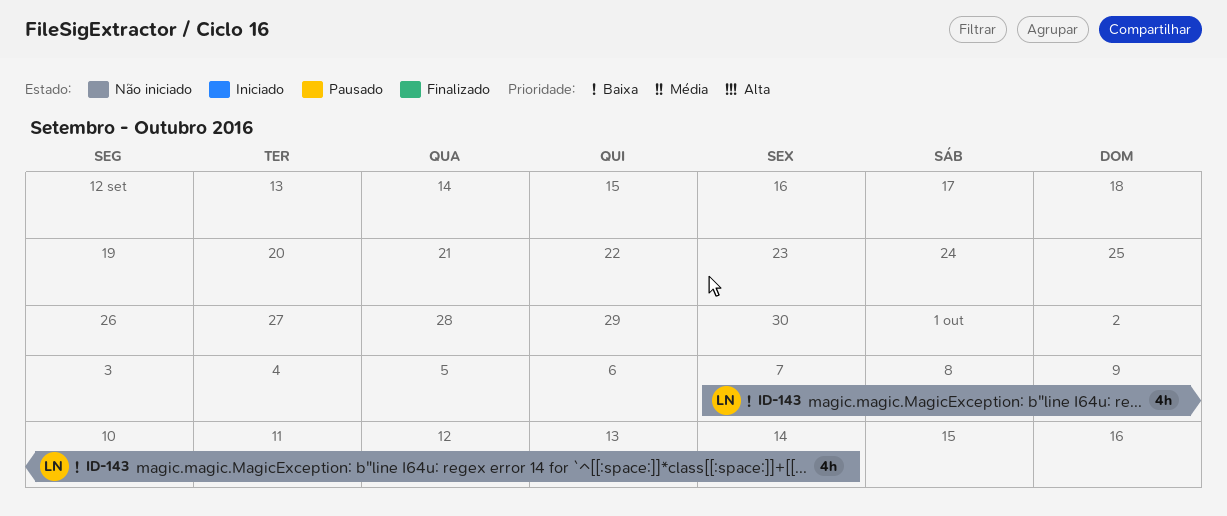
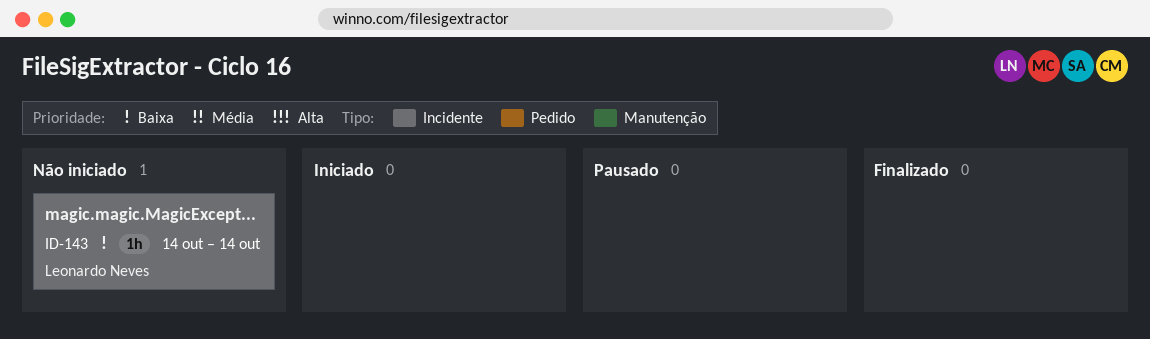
ID-143, estimate: 4h -> 1h
ID-143, start: Oct 7 -> Oct 14

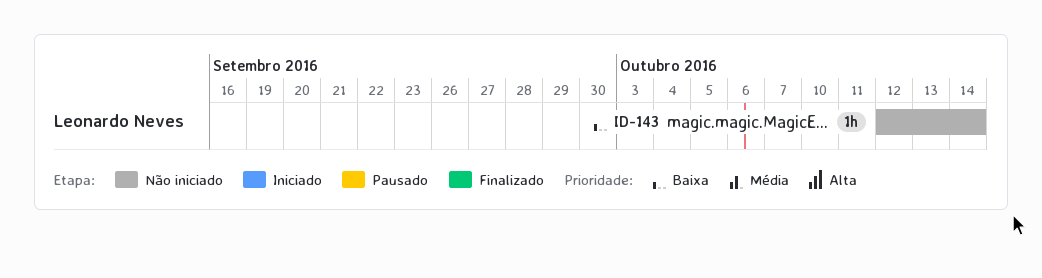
ID-143, start: Oct 14 -> Oct 12

